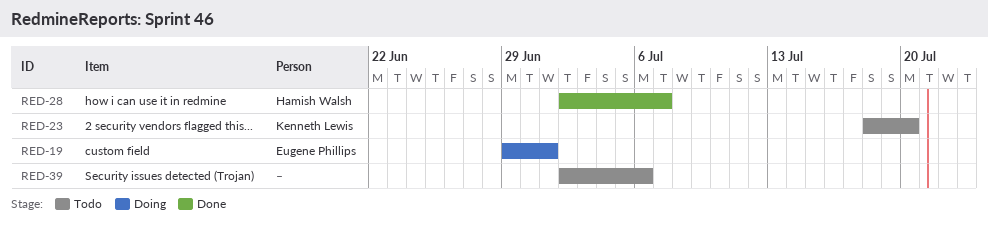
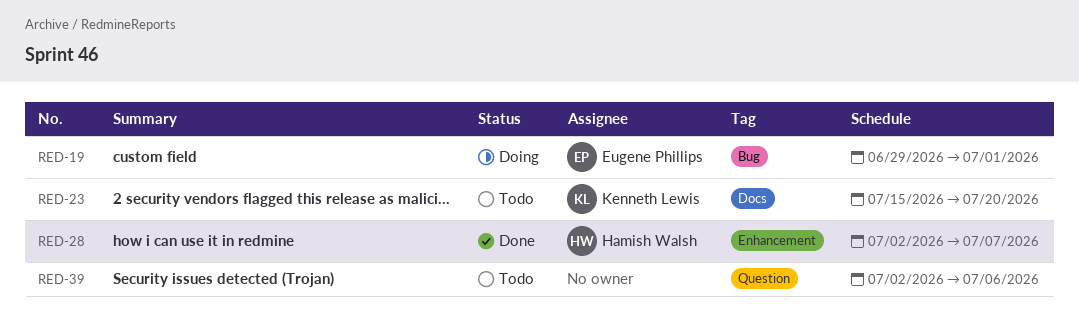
RED-23, start: Jul 18 -> Jul 15

